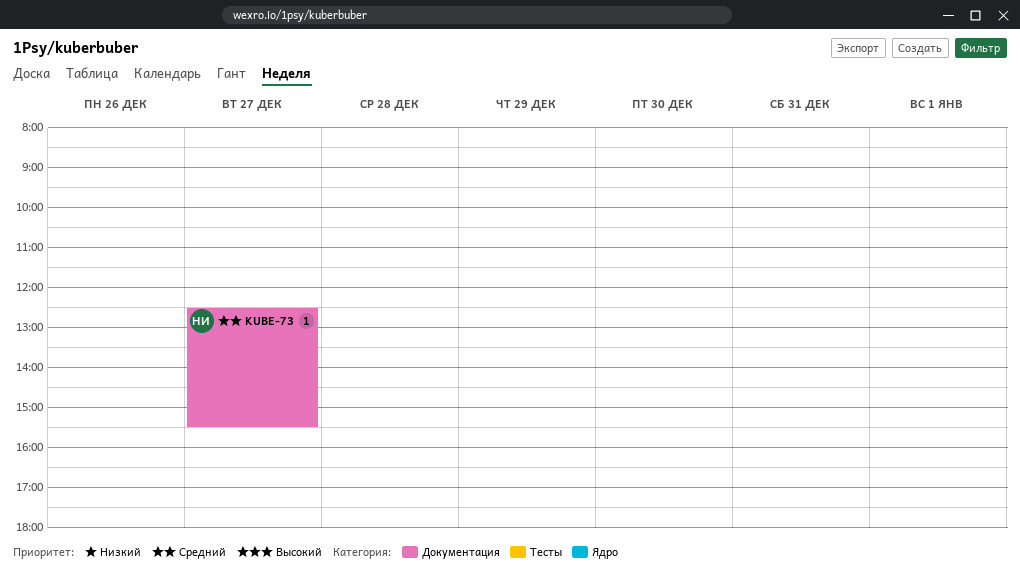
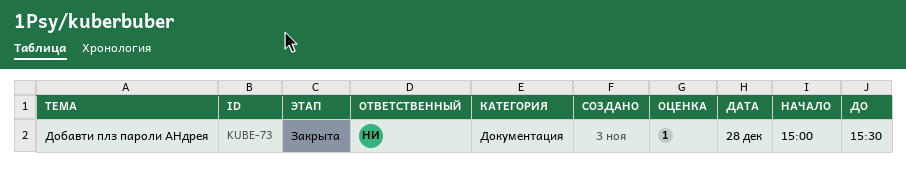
KUBE-73, day: Dec 27 -> Dec 28
KUBE-73, begins: 12:30 -> 15:00

